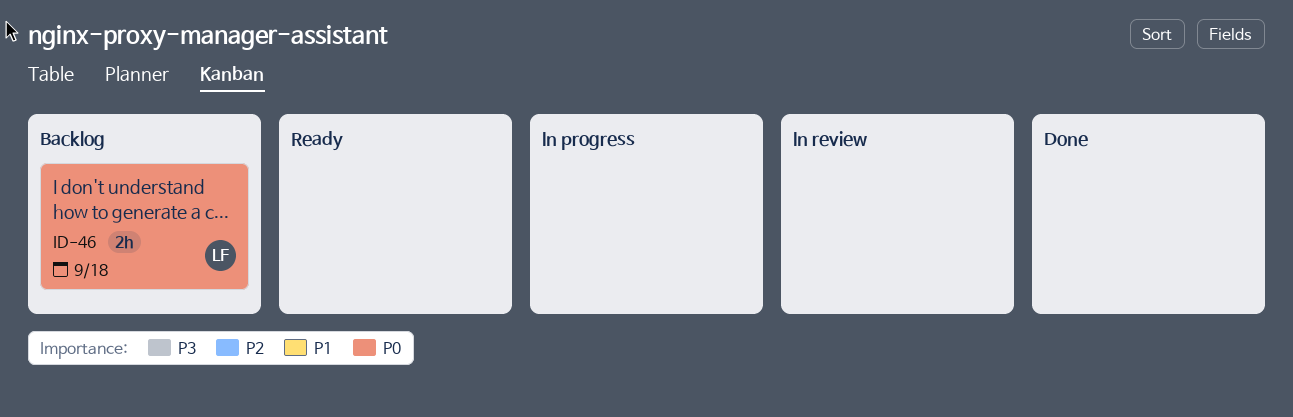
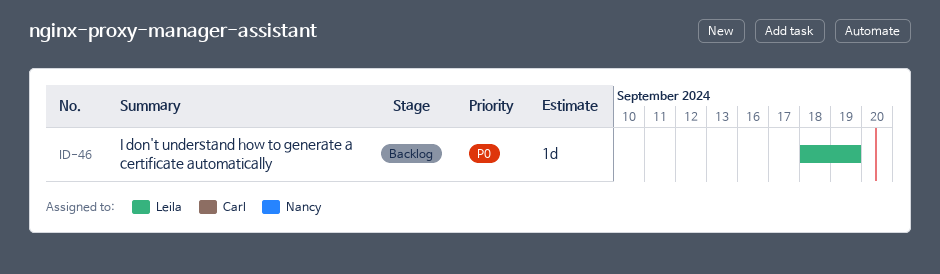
ID-46, estimate: 2h -> 1d
ID-46, due: Sep 18 -> Sep 19

